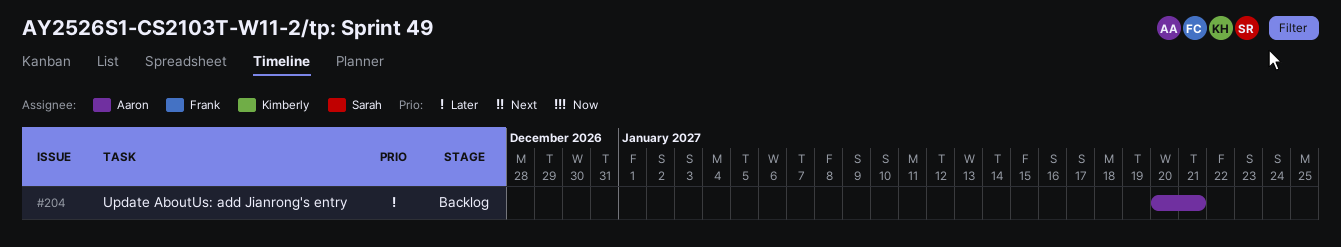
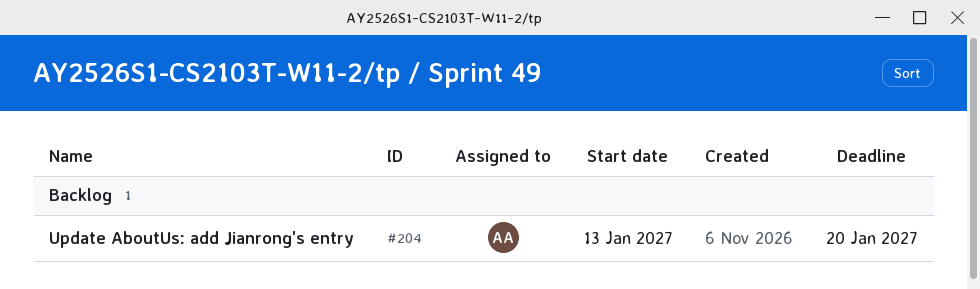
#204, start: Jan 20 -> Jan 13
#204, due: Jan 21 -> Jan 20

